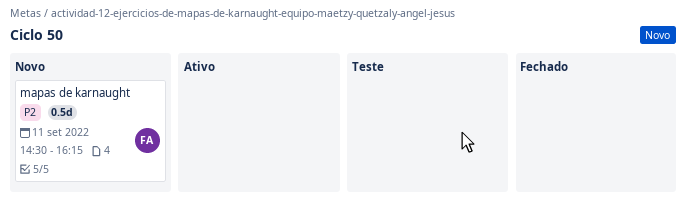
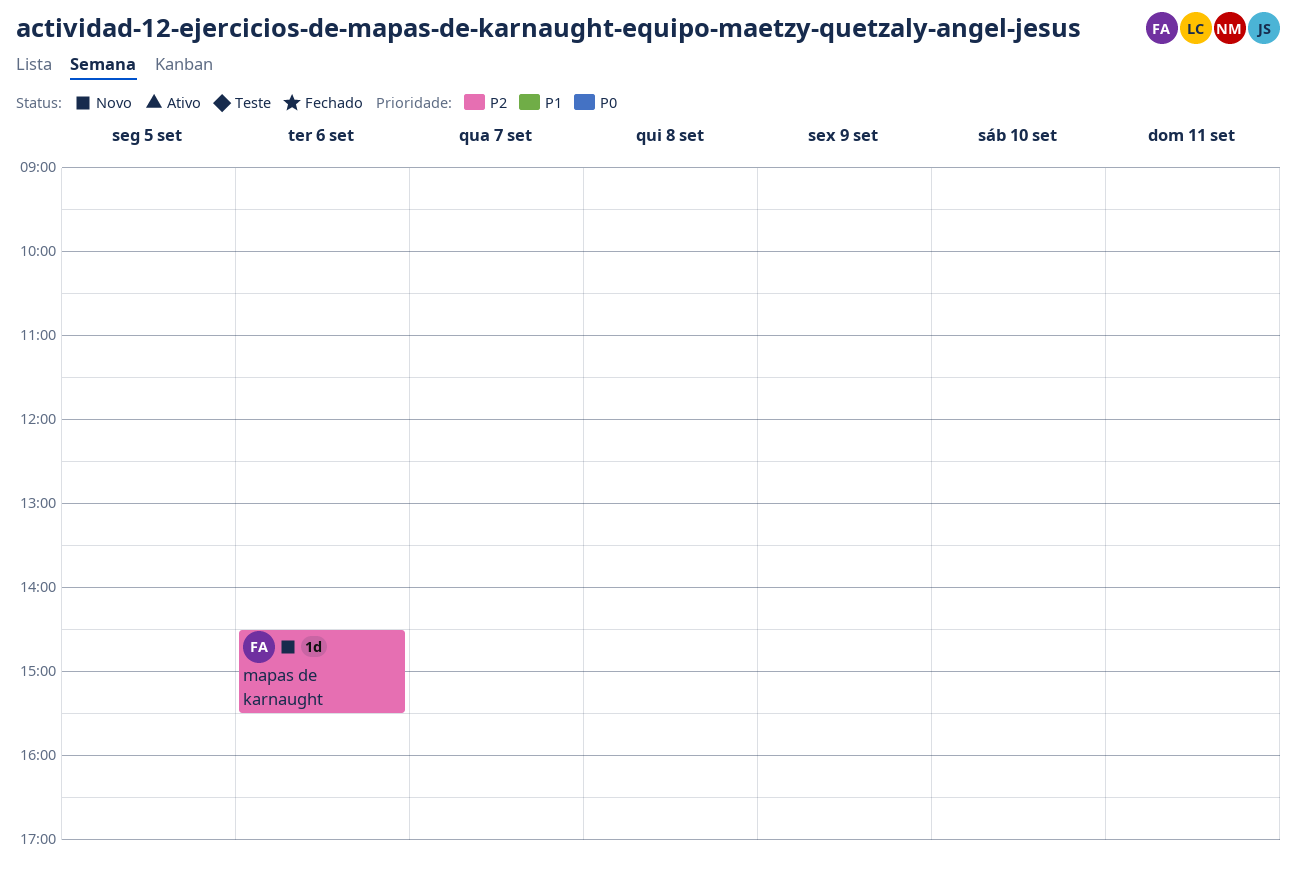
mapas de karnaught, estimate: 0.5d -> 1d
mapas de karnaught, day: Sep 11 -> Sep 6
mapas de karnaught, ends: 16:15 -> 15:30

